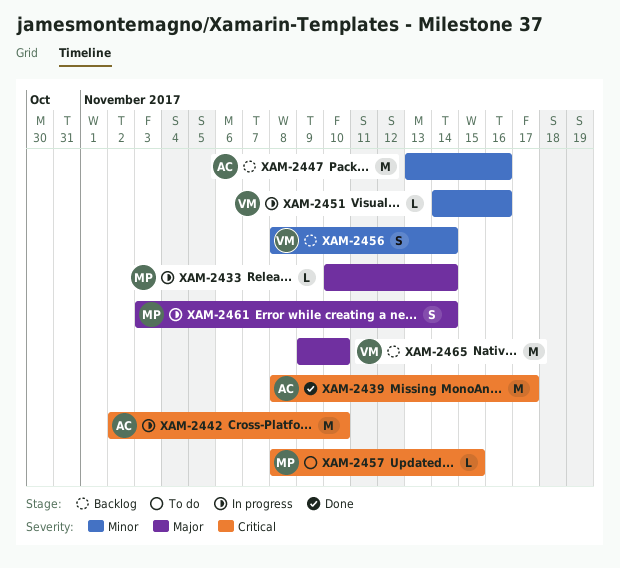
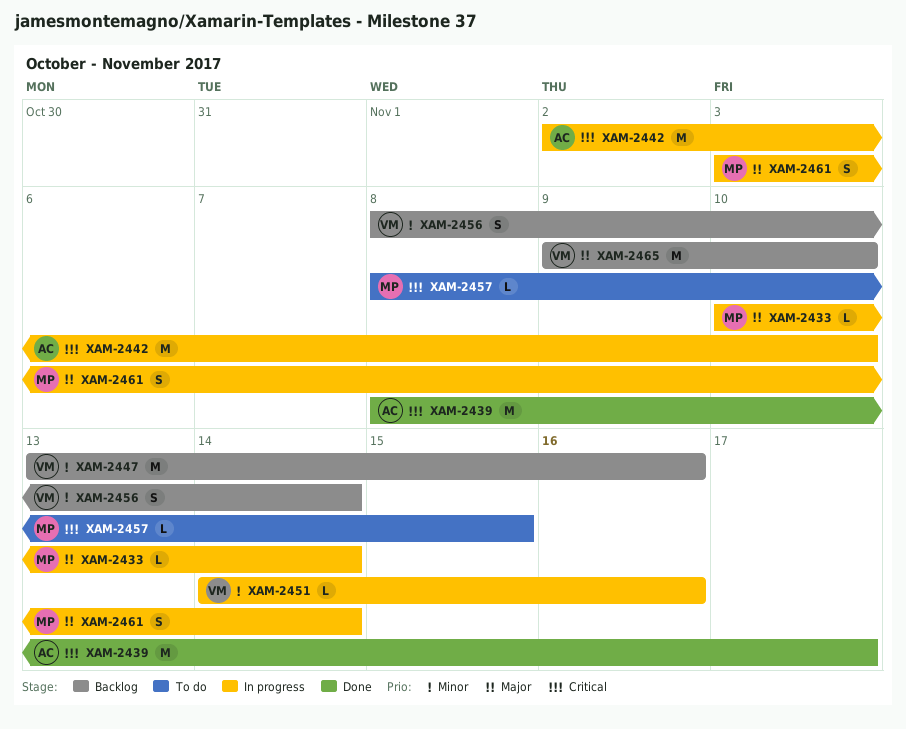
XAM-2447, owner: AC -> VM

